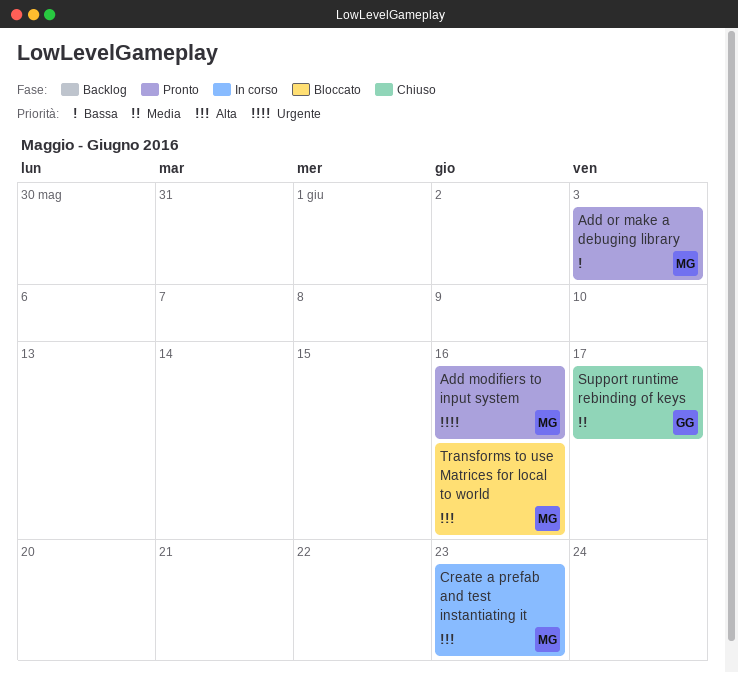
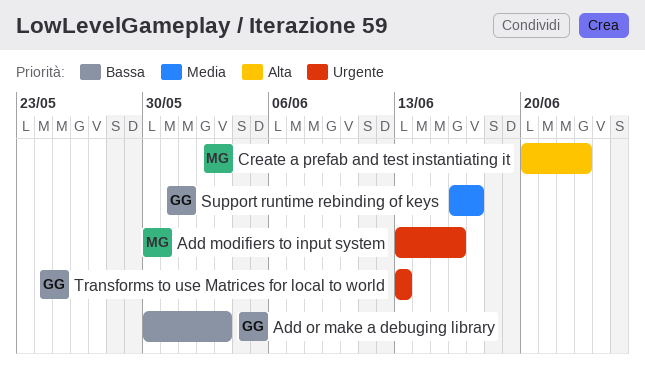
Add or make a debuging library, owner: MG -> GG
Transforms to use Matrices for local to world, owner: MG -> GG
Transforms to use Matrices for local to world, priority: Alta -> Urgente
Transforms to use Matrices for local to world, due: Jun 16 -> Jun 13

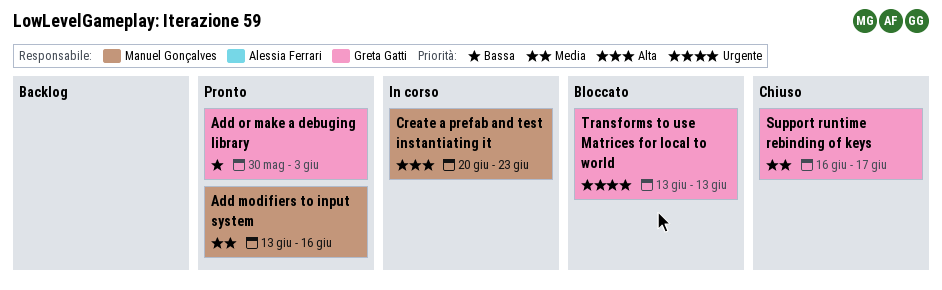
Add modifiers to input system, priority: Urgente -> Media

